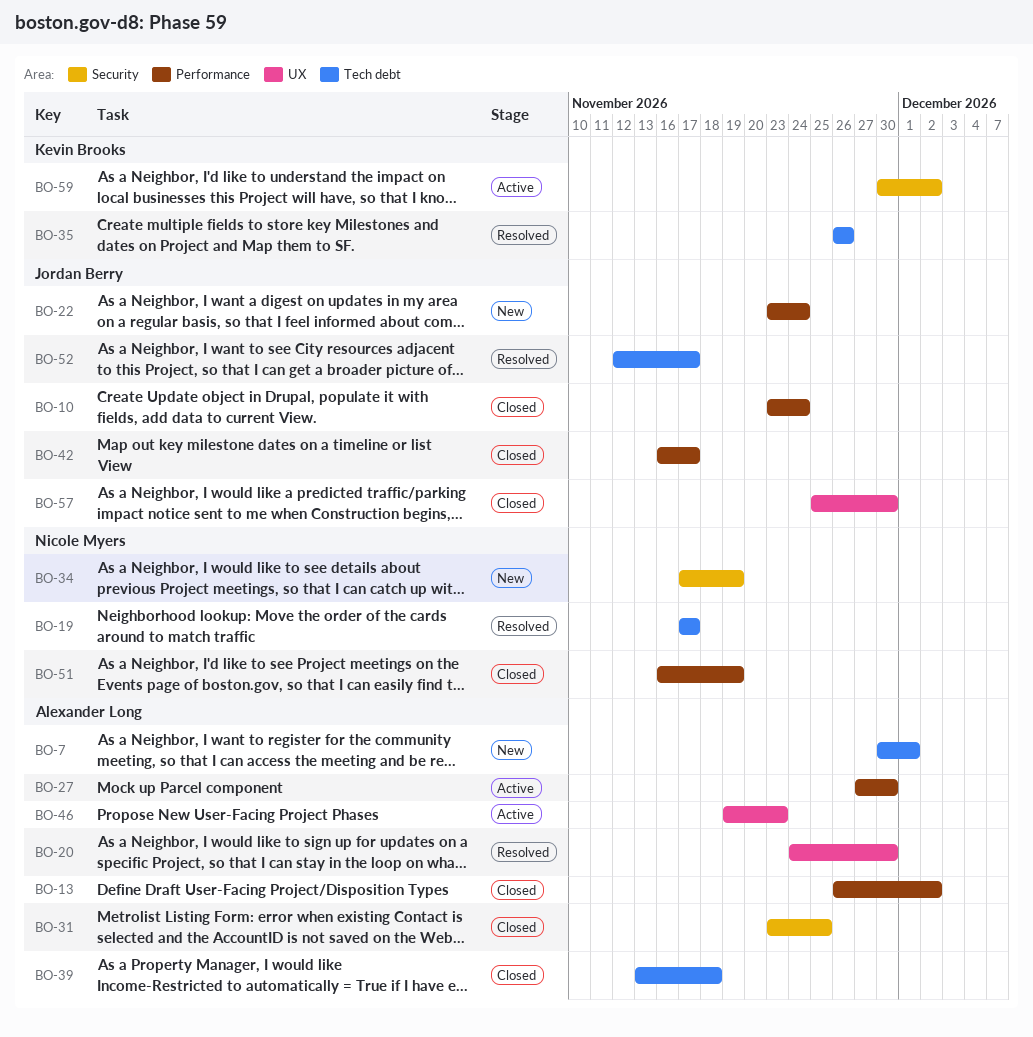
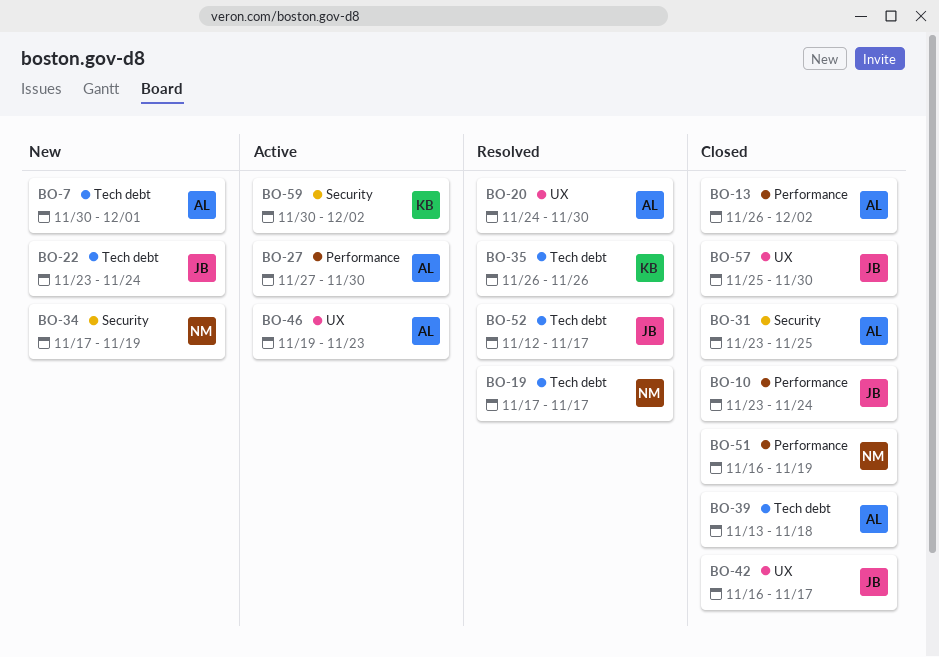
BO-22, label: Performance -> Tech debt
BO-42, label: Performance -> UX

